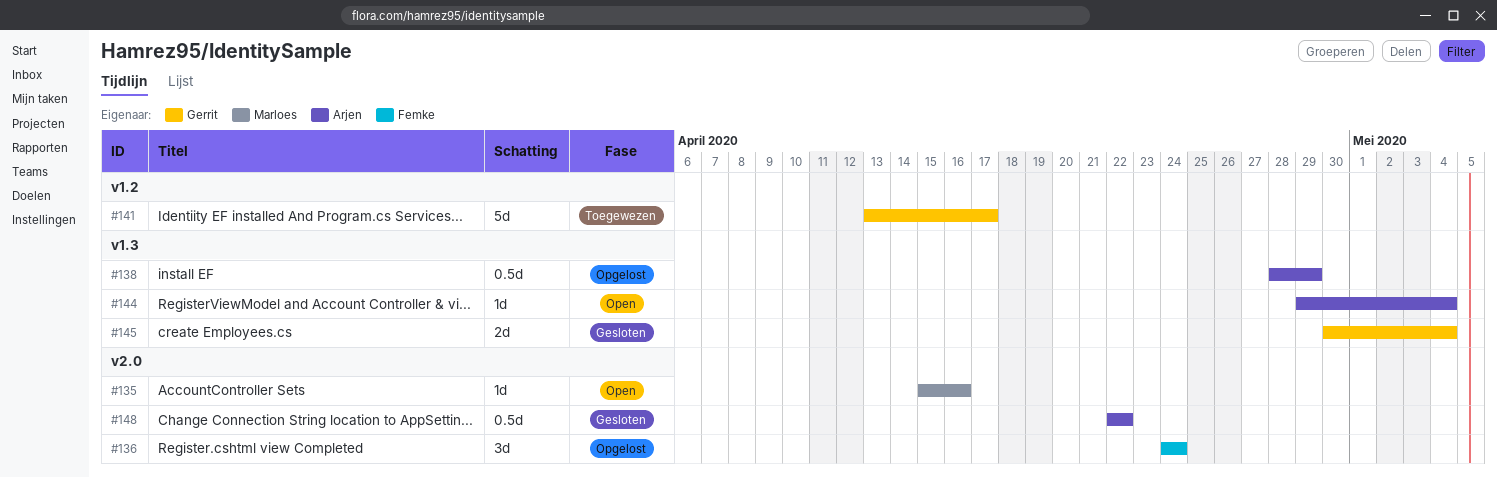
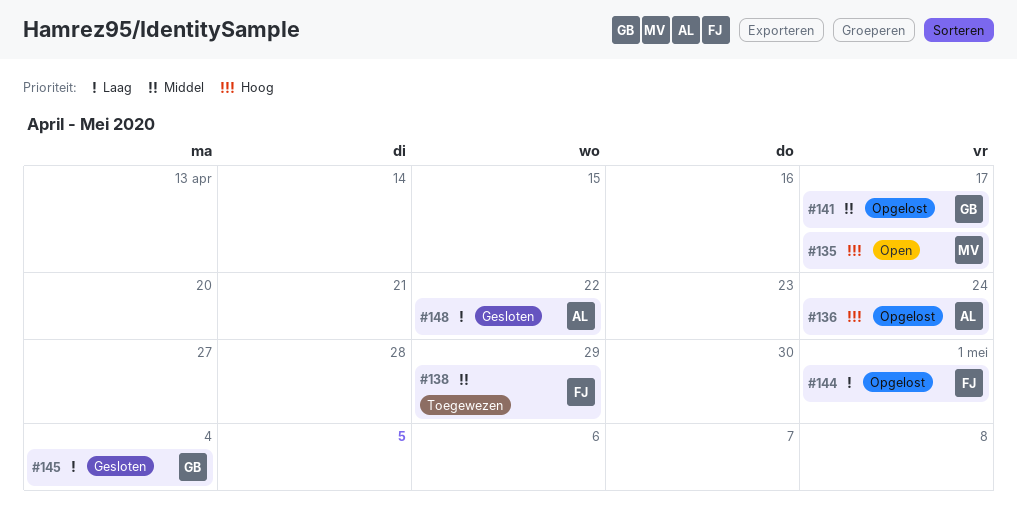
#135, due: Apr 16 -> Apr 17
#136, owner: Femke -> Arjen
#138, status: Opgelost -> Toegewezen
#138, owner: Arjen -> Femke
#141, status: Toegewezen -> Opgelost
#144, status: Open -> Opgelost
#144, owner: Arjen -> Femke
#144, due: May 4 -> May 1

